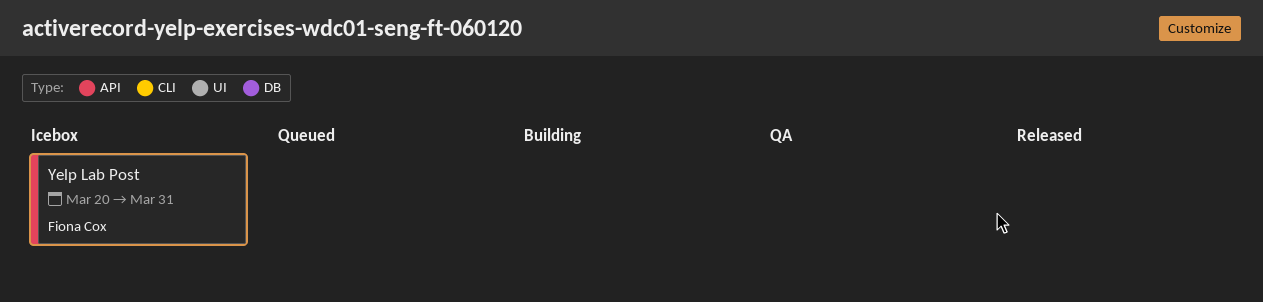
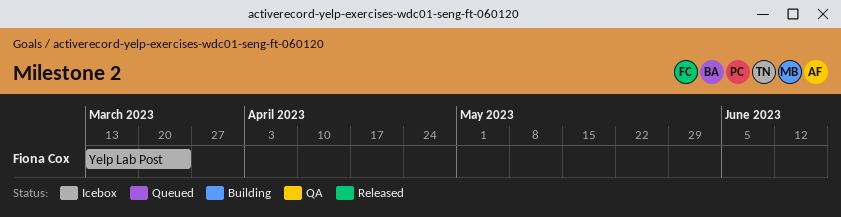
Yelp Lab Post, start: Mar 20 -> Mar 13
Yelp Lab Post, due: Mar 31 -> Mar 24

